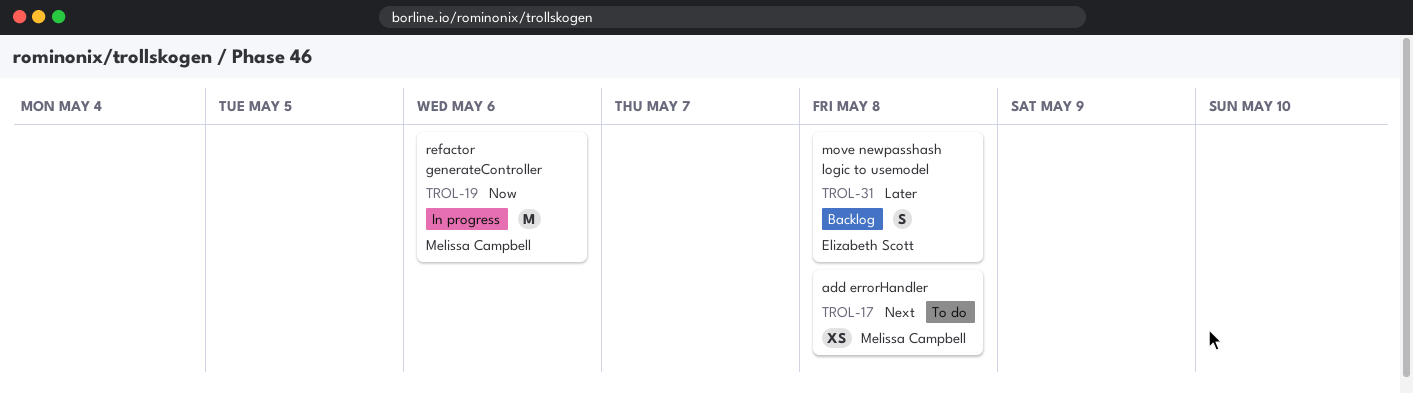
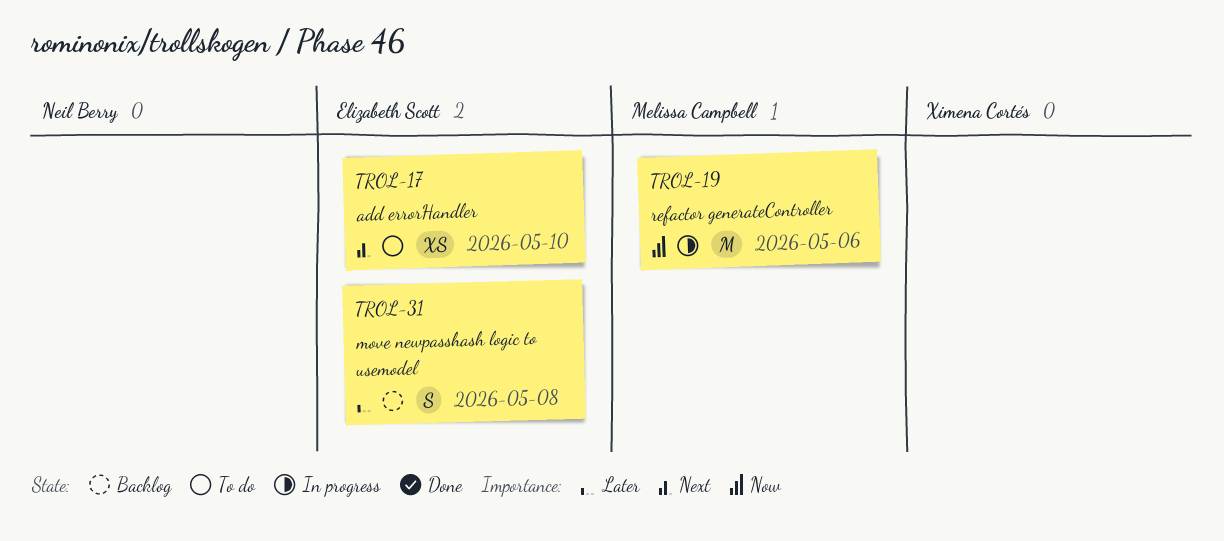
TROL-17, owner: Melissa Campbell -> Elizabeth Scott
TROL-17, due: May 8 -> May 10

